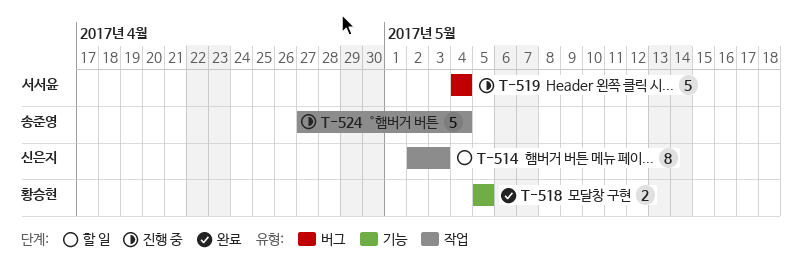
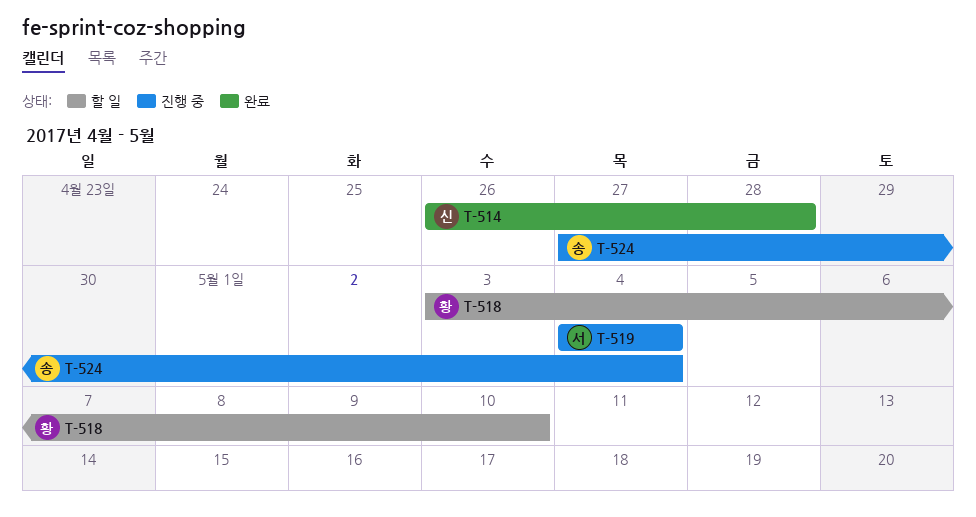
T-514, status: 할 일 -> 완료
T-514, start: May 2 -> Apr 26
T-514, due: May 3 -> Apr 28
T-518, status: 완료 -> 할 일
T-518, start: May 5 -> May 3
T-518, due: May 5 -> May 10

